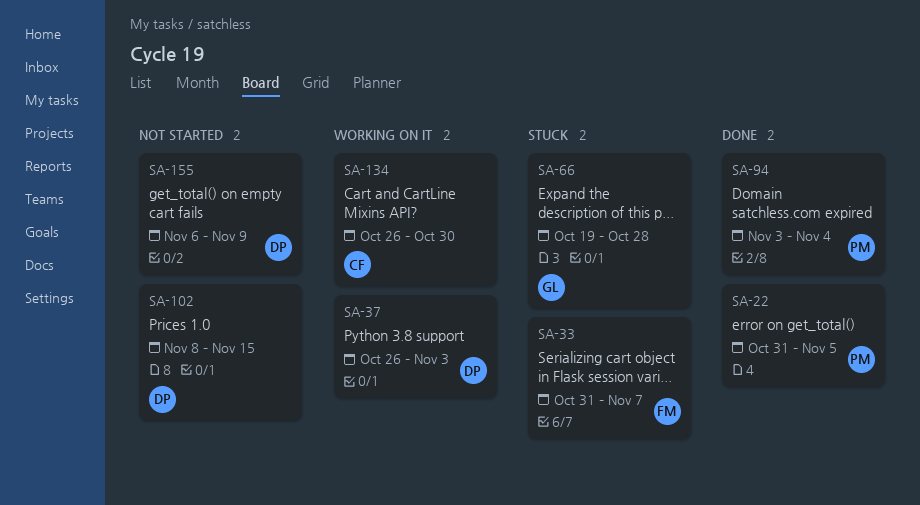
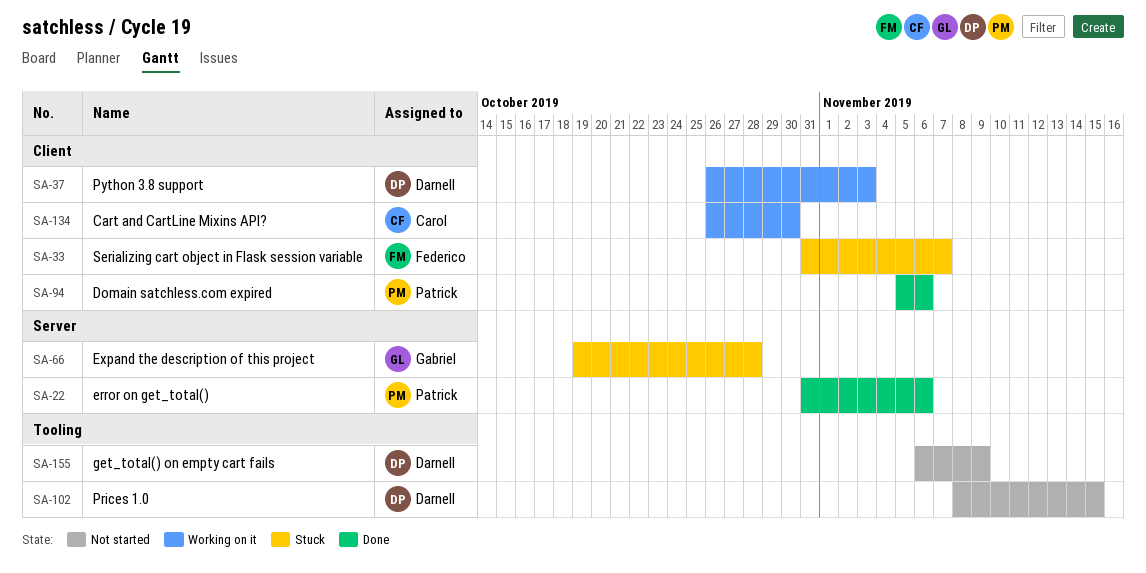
SA-22, due: Nov 5 -> Nov 6
SA-94, start: Nov 3 -> Nov 5
SA-94, due: Nov 4 -> Nov 6

